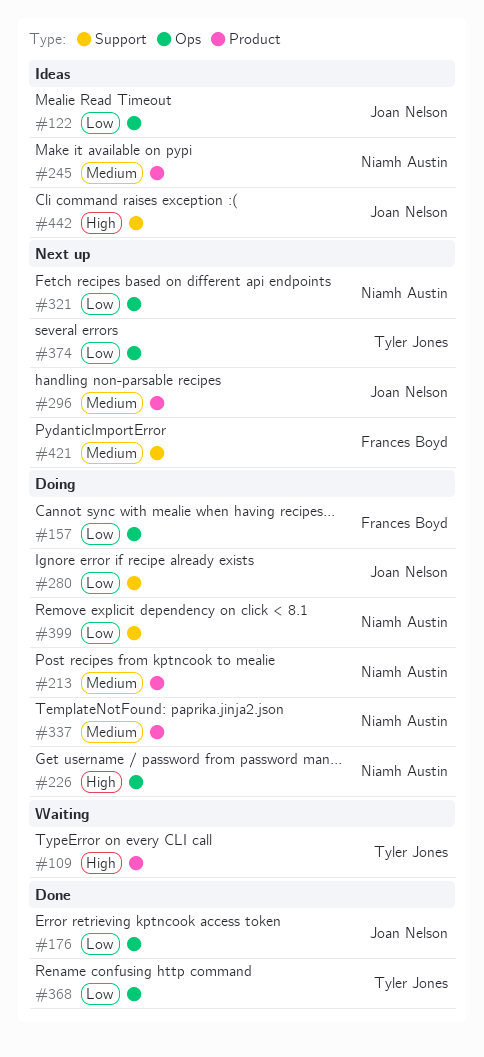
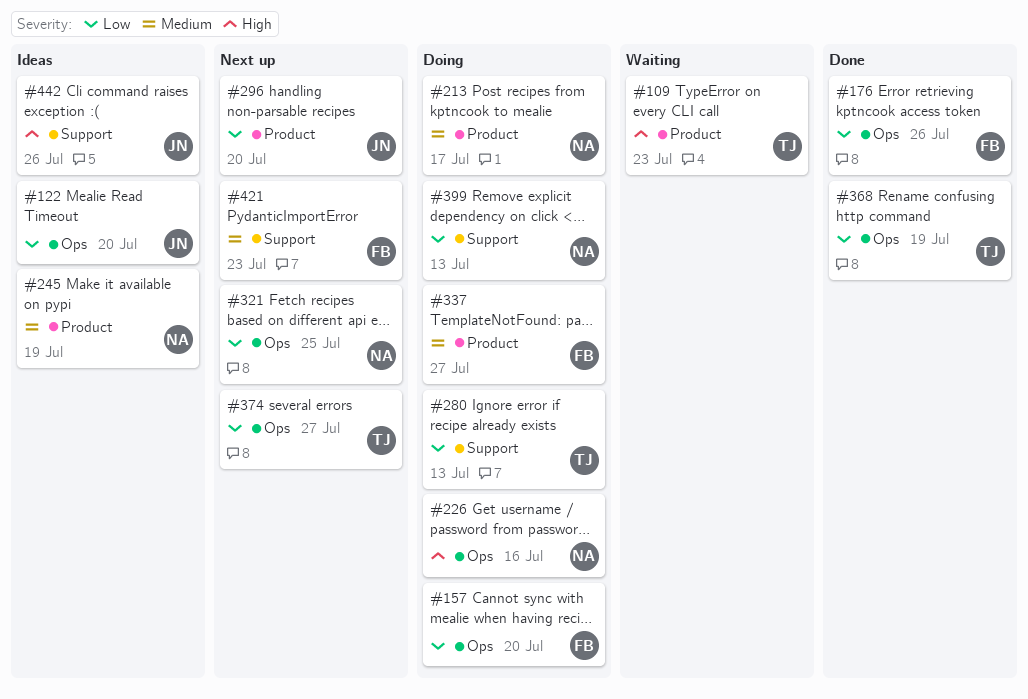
#176, owner: Joan Nelson -> Frances Boyd
#280, owner: Joan Nelson -> Tyler Jones
#296, priority: Medium -> Low
#337, owner: Niamh Austin -> Frances Boyd

